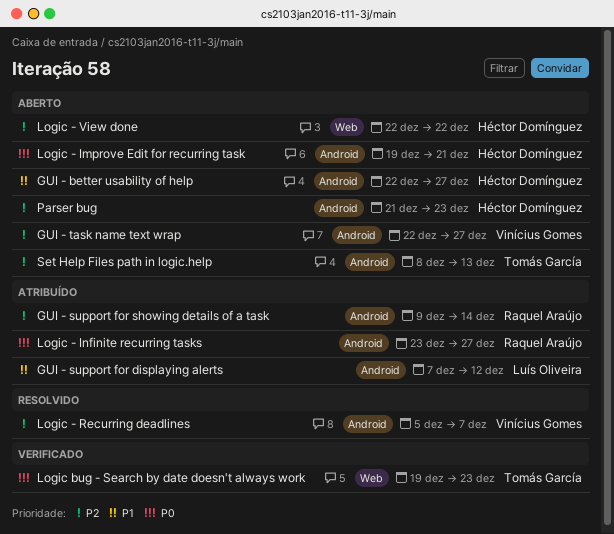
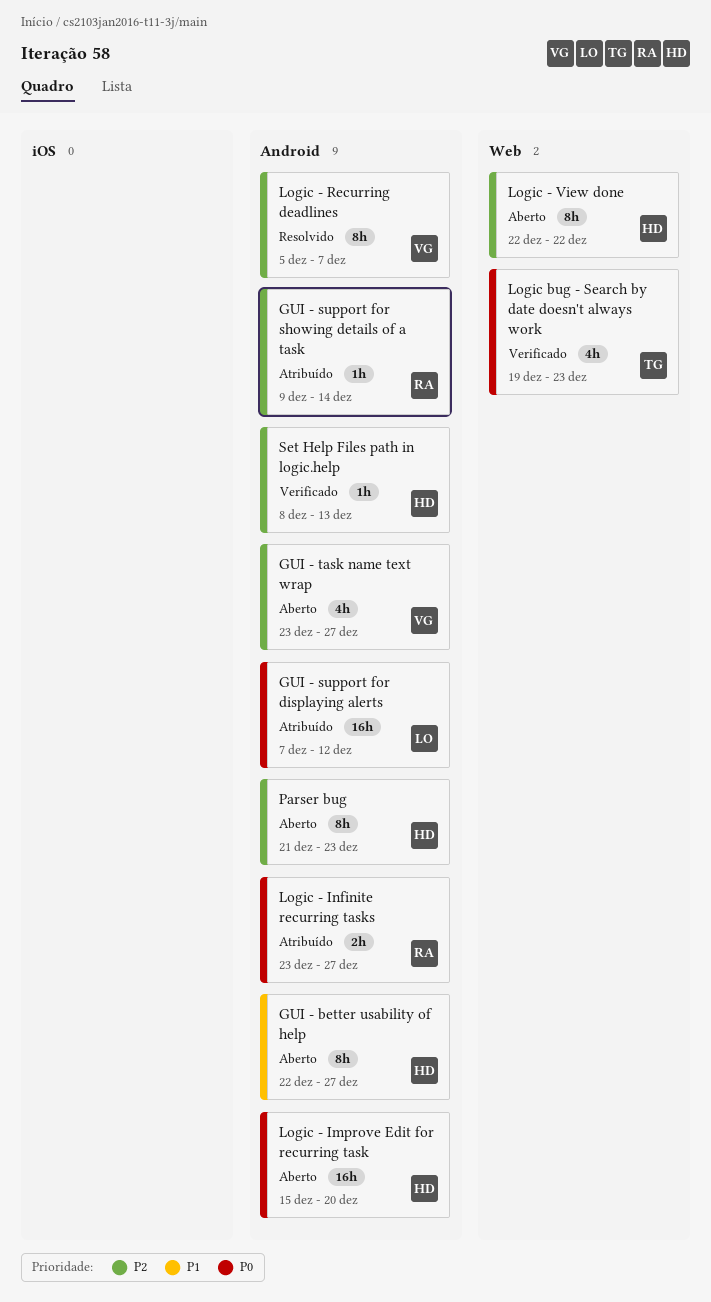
GUI - support for displaying alerts, priority: P1 -> P0
GUI - task name text wrap, start: Dec 22 -> Dec 23
Logic - Improve Edit for recurring task, start: Dec 19 -> Dec 15
Logic - Improve Edit for recurring task, due: Dec 21 -> Dec 20
Set Help Files path in logic.help, status: Aberto -> Verificado
Set Help Files path in logic.help, owner: Tomás García -> Héctor Domínguez

